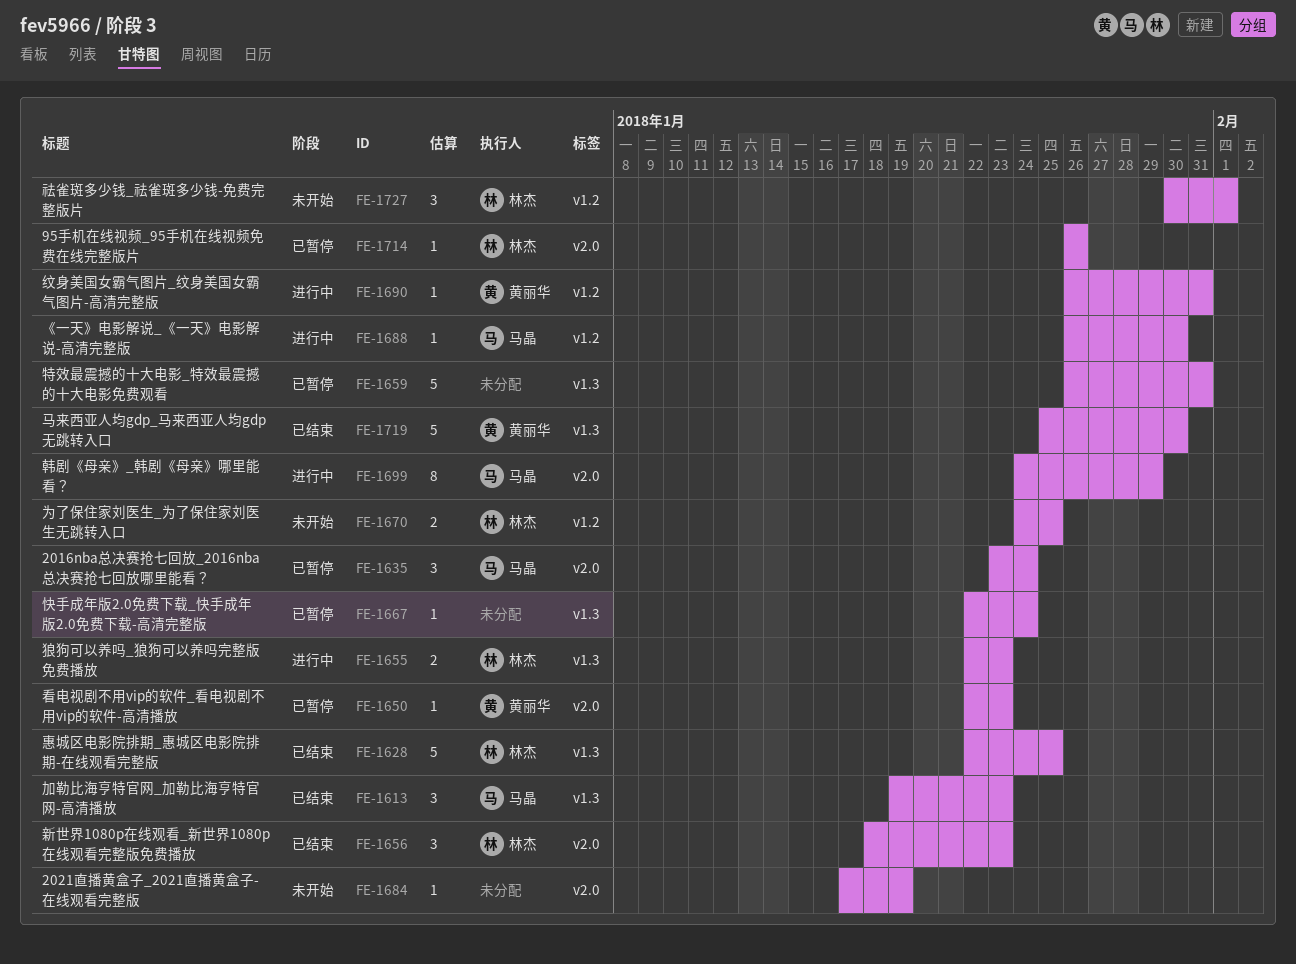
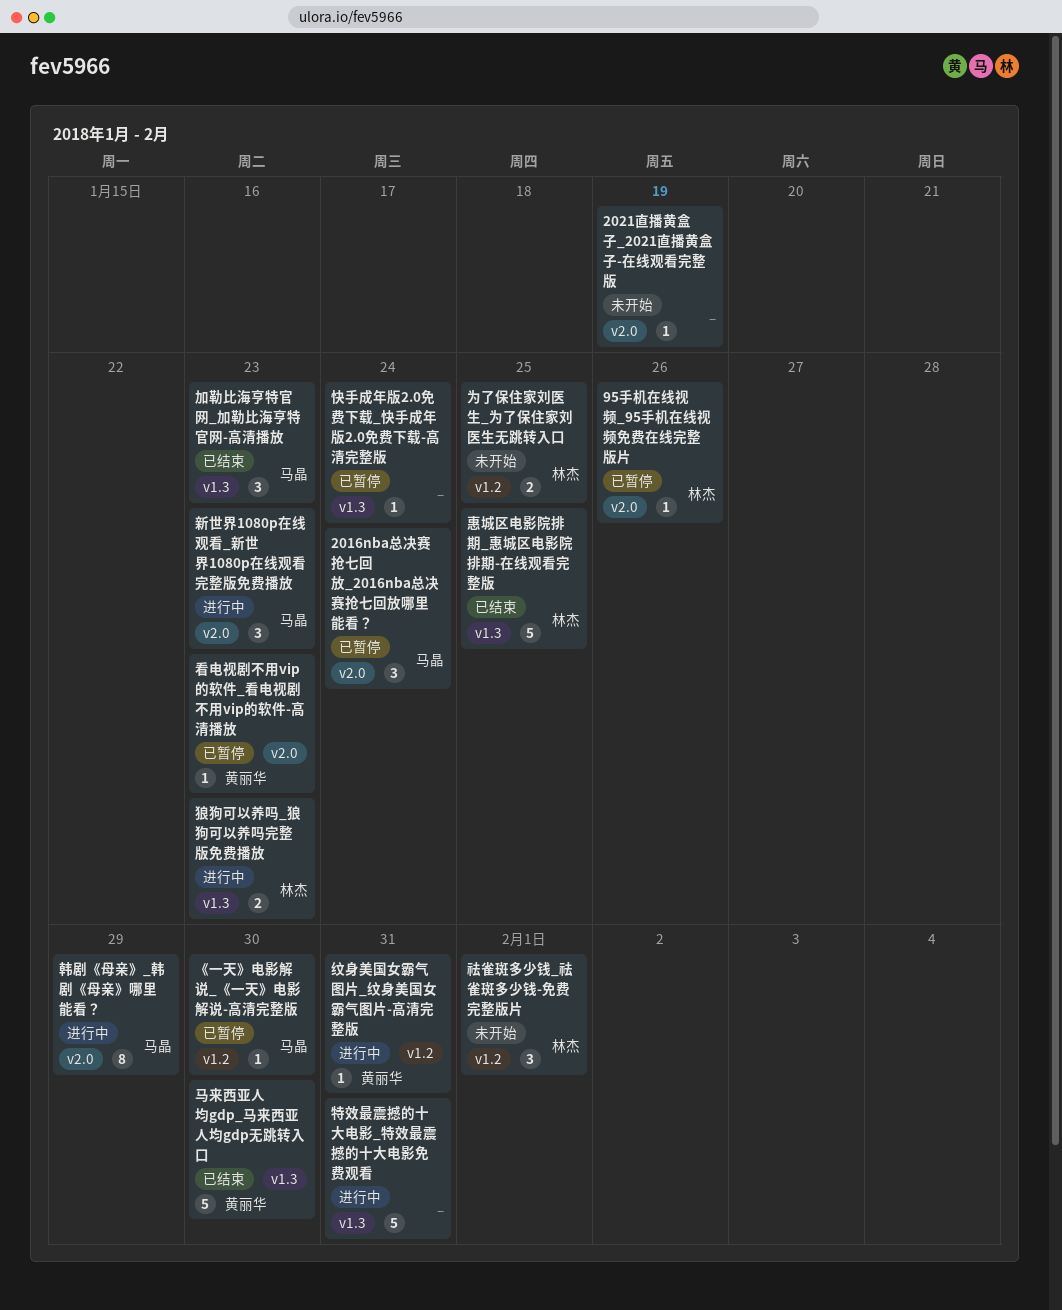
《一天》电影解说_《一天》电影解说-高清完整版, status: 进行中 -> 已暂停
新世界1080p在线观看_新世界1080p在线观看完整版免费播放, status: 已结束 -> 进行中
新世界1080p在线观看_新世界1080p在线观看完整版免费播放, owner: 林杰 -> 马晶
特效最震撼的十大电影_特效最震撼的十大电影免费观看, status: 已暂停 -> 进行中

